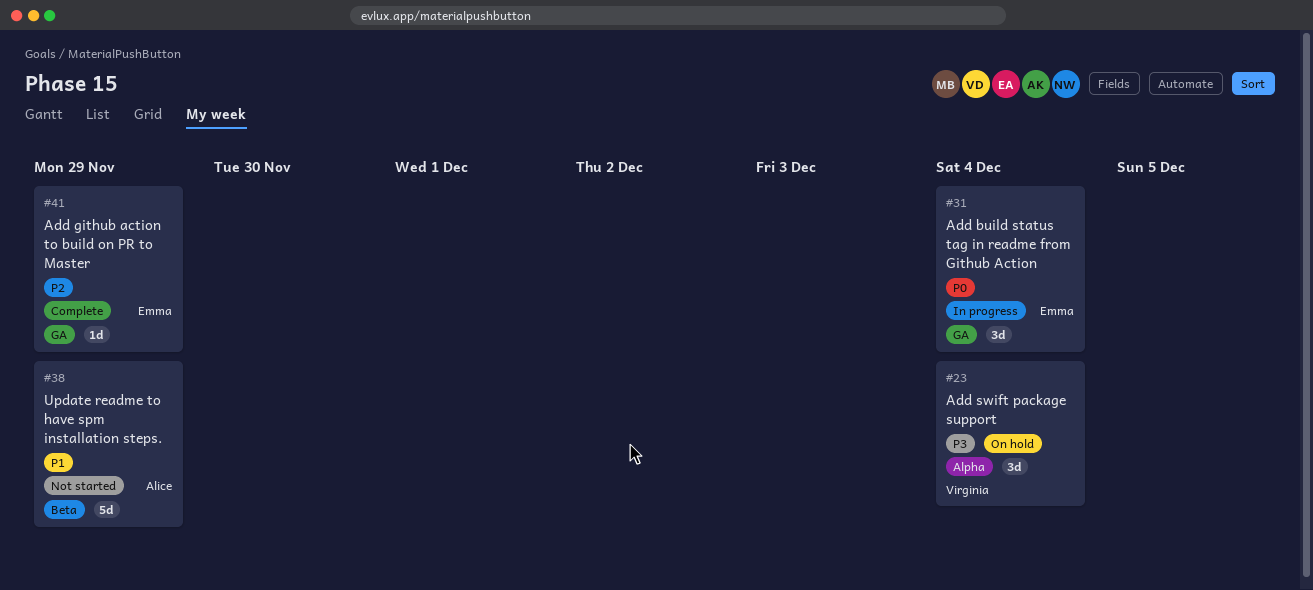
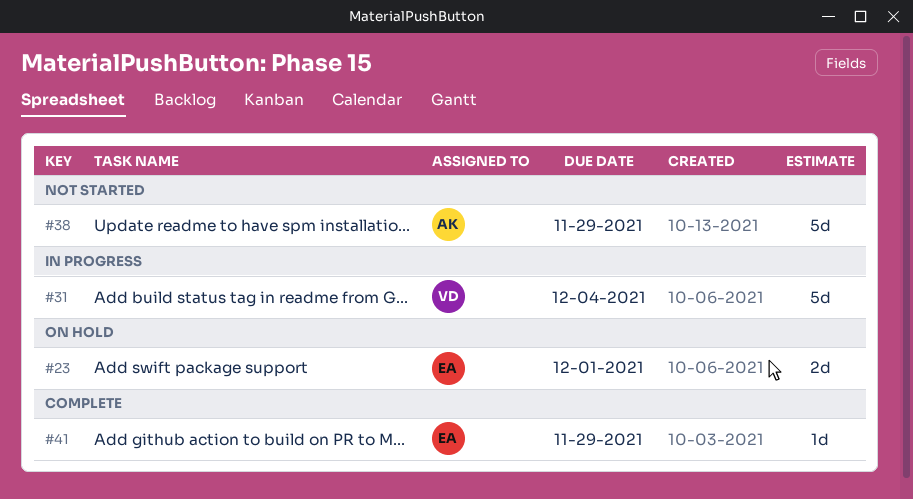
#23, owner: Virginia -> Emma
#23, estimate: 3d -> 2d
#23, due: Dec 4 -> Dec 1
#31, owner: Emma -> Virginia
#31, estimate: 3d -> 5d

